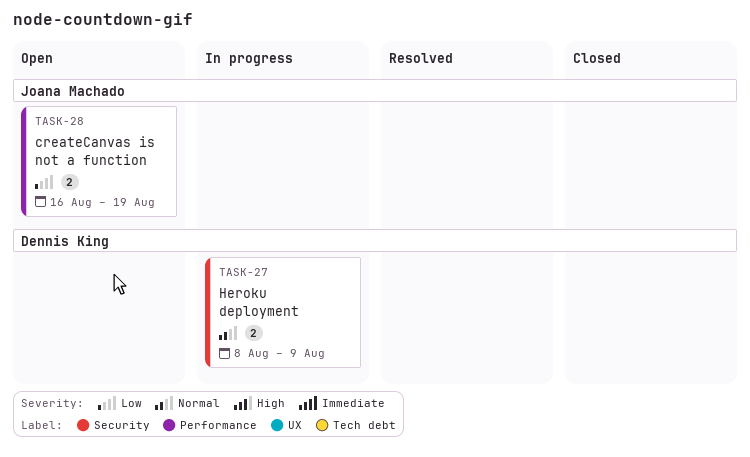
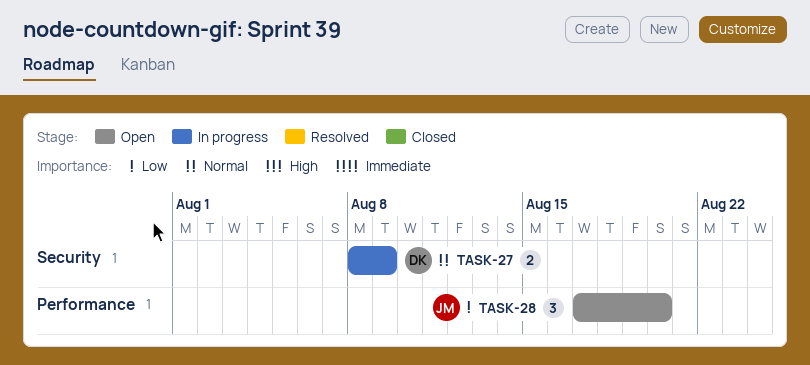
TASK-28, estimate: 2 -> 3
TASK-28, start: Aug 16 -> Aug 17
TASK-28, due: Aug 19 -> Aug 20

